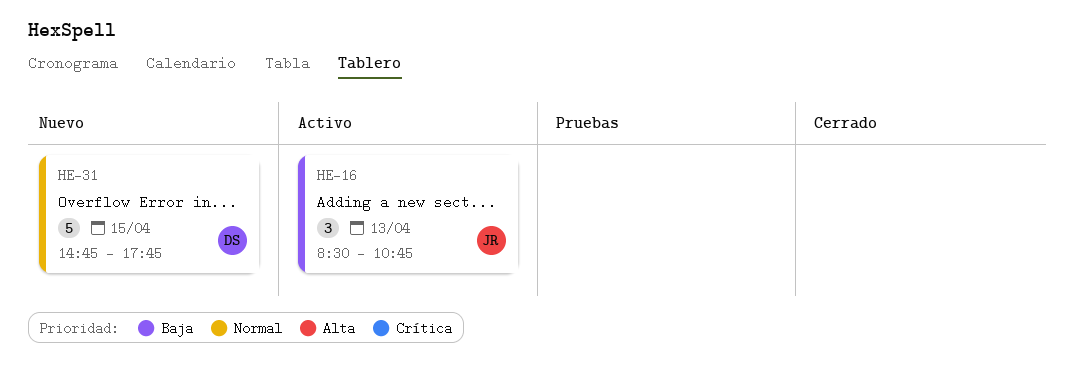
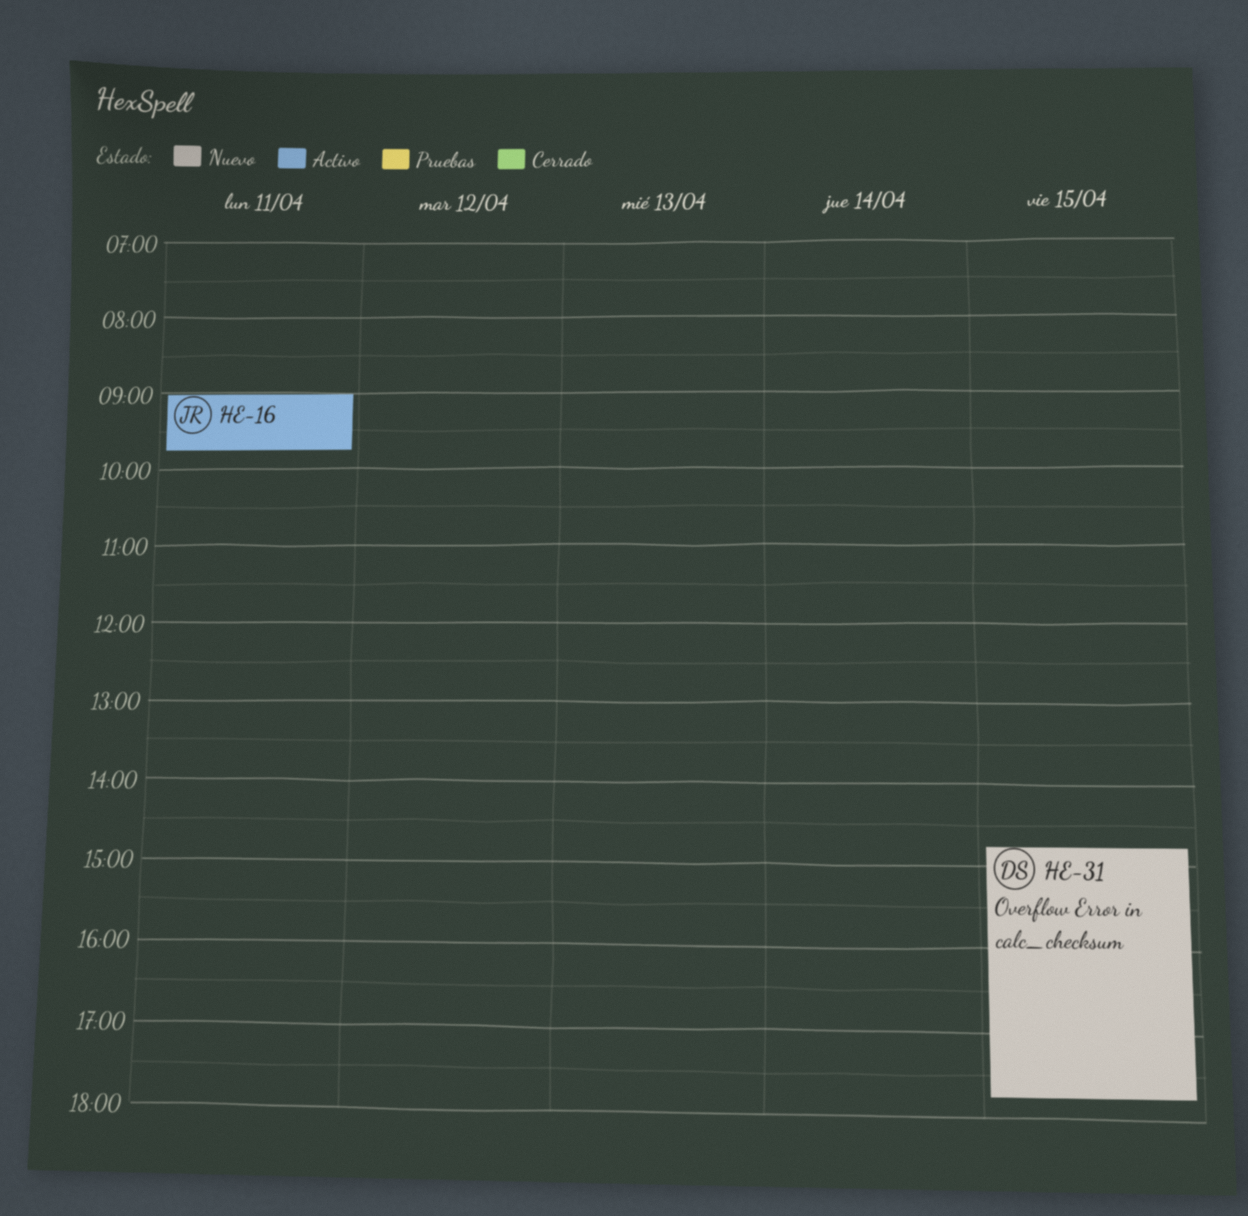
HE-16, day: Apr 13 -> Apr 11
HE-16, begins: 08:30 -> 09:00
HE-16, ends: 10:45 -> 09:45

